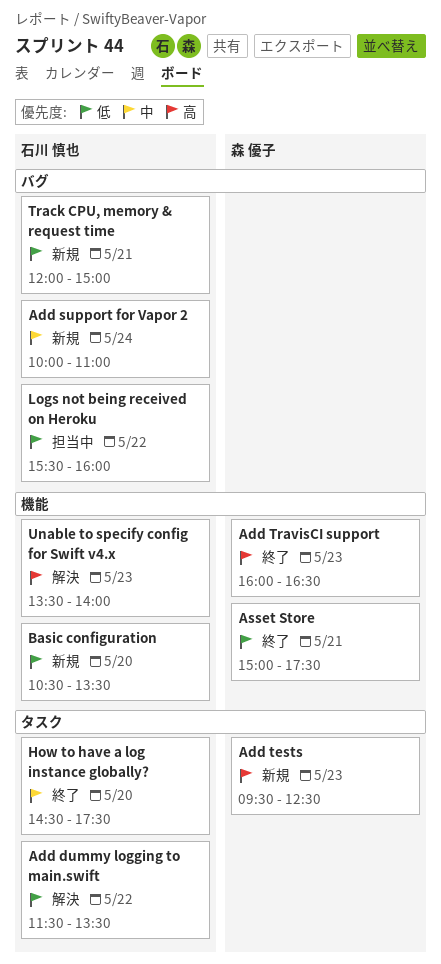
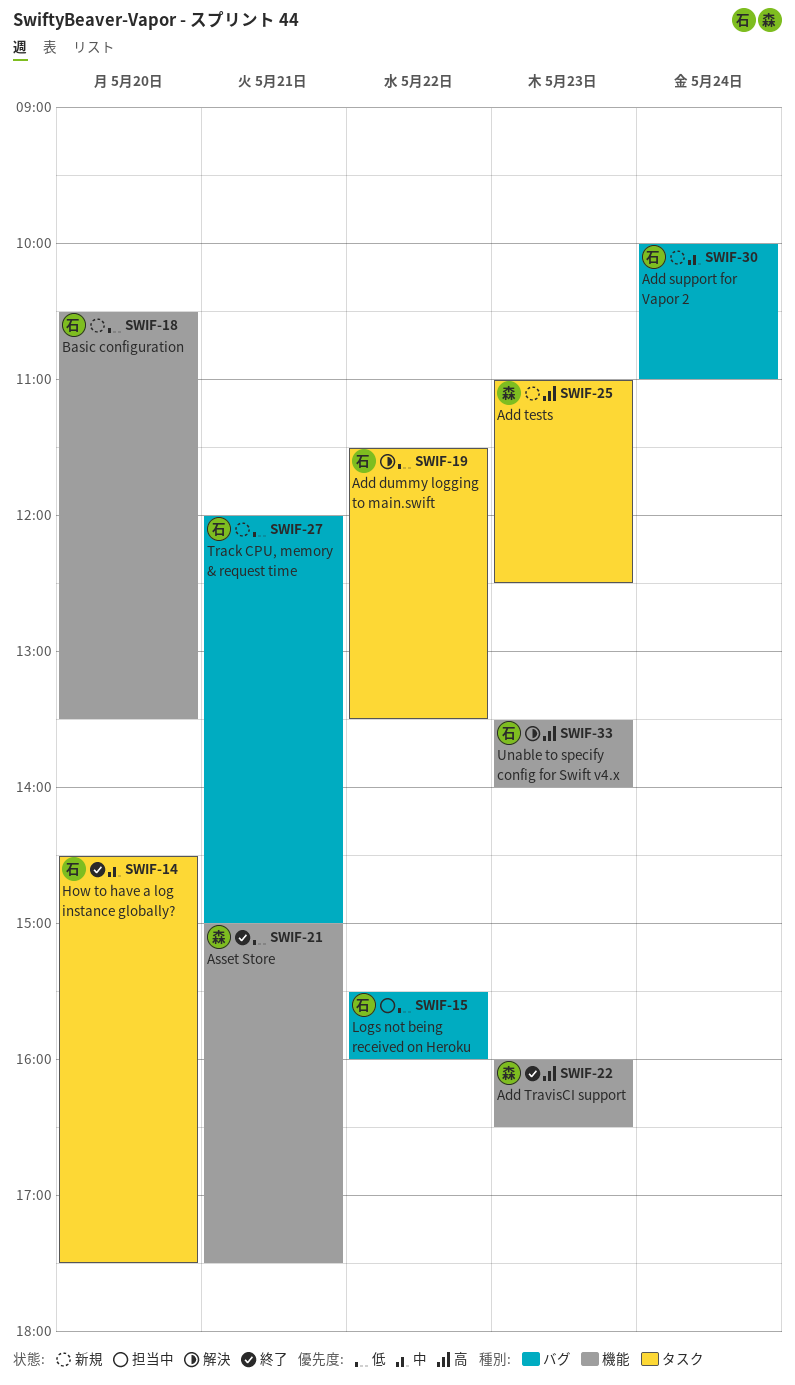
Add tests, begins: 09:30 -> 11:00

